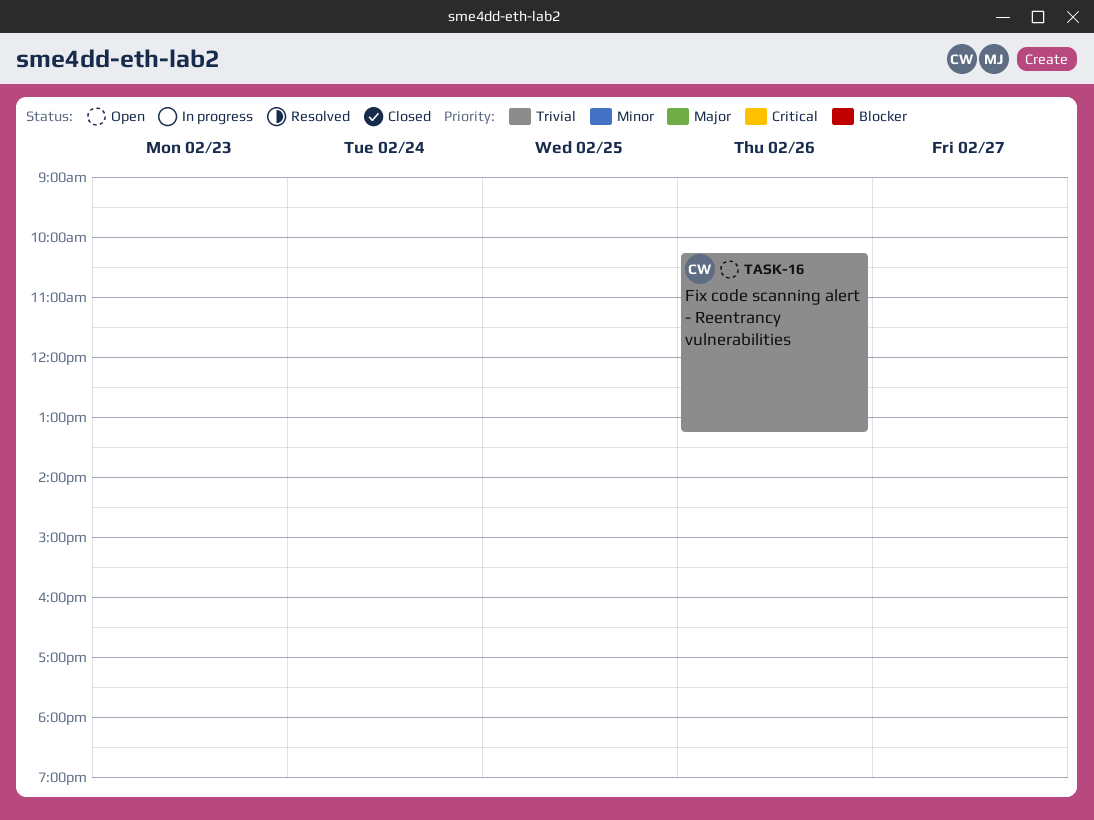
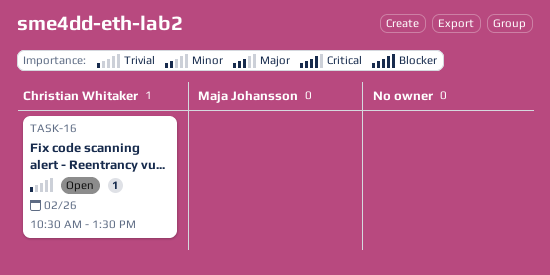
TASK-16, begins: 10:15 -> 10:30
TASK-16, ends: 13:15 -> 13:30

